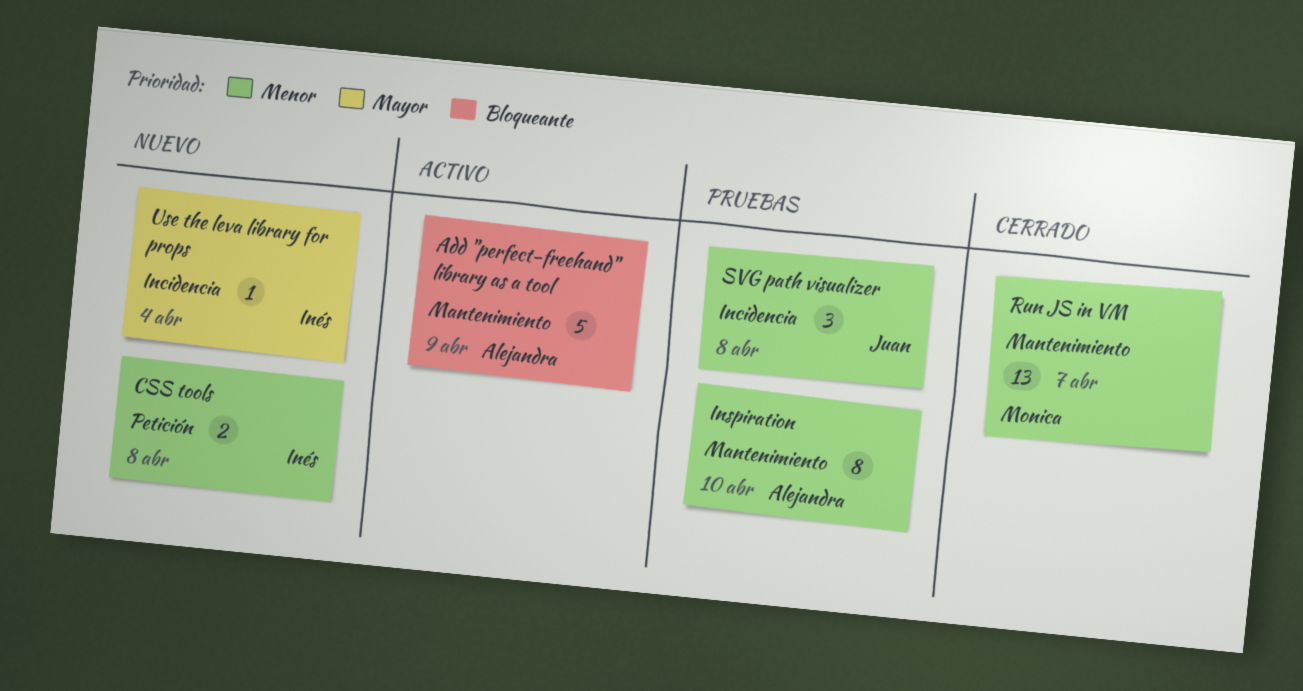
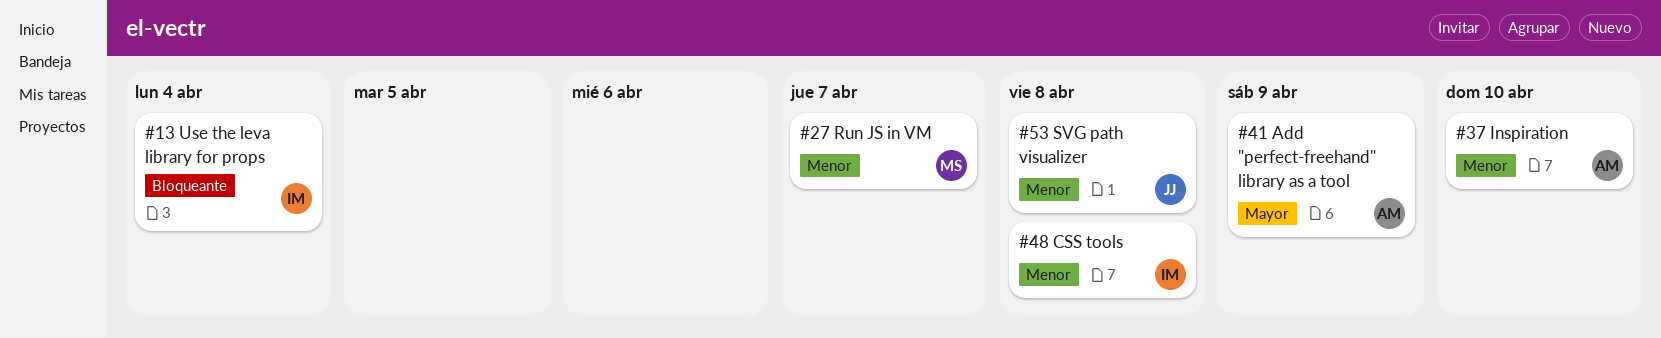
Add "perfect-freehand" library as a tool, priority: Bloqueante -> Mayor
Use the leva library for props, priority: Mayor -> Bloqueante

